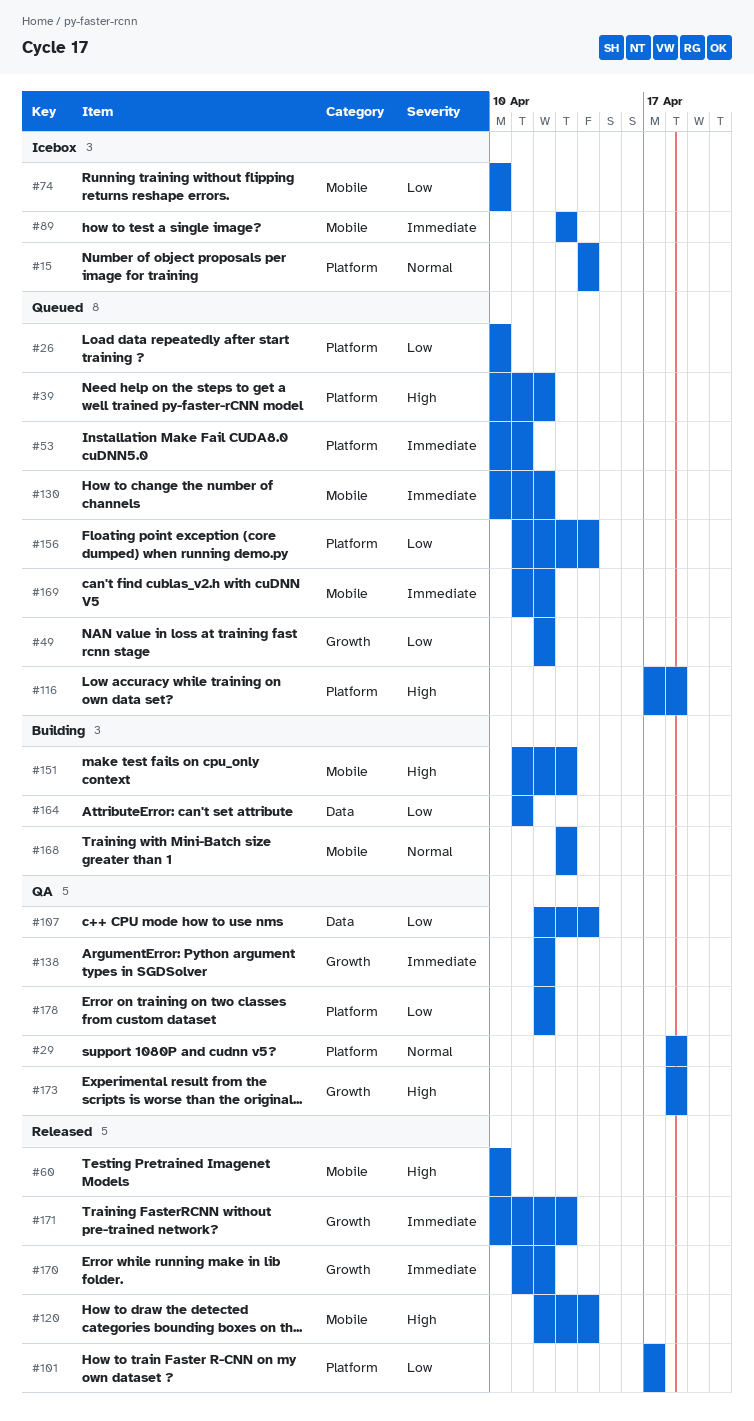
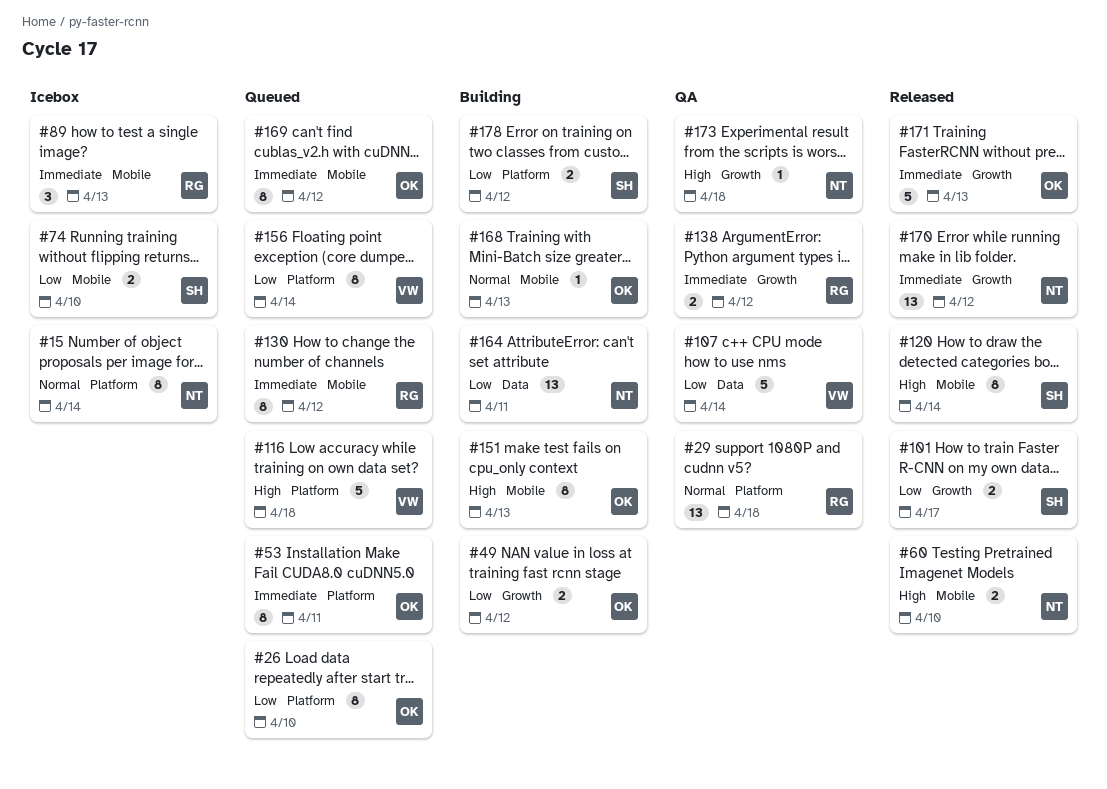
#39: present -> none
#49, status: Queued -> Building
#101, label: Platform -> Growth
#178, status: QA -> Building

